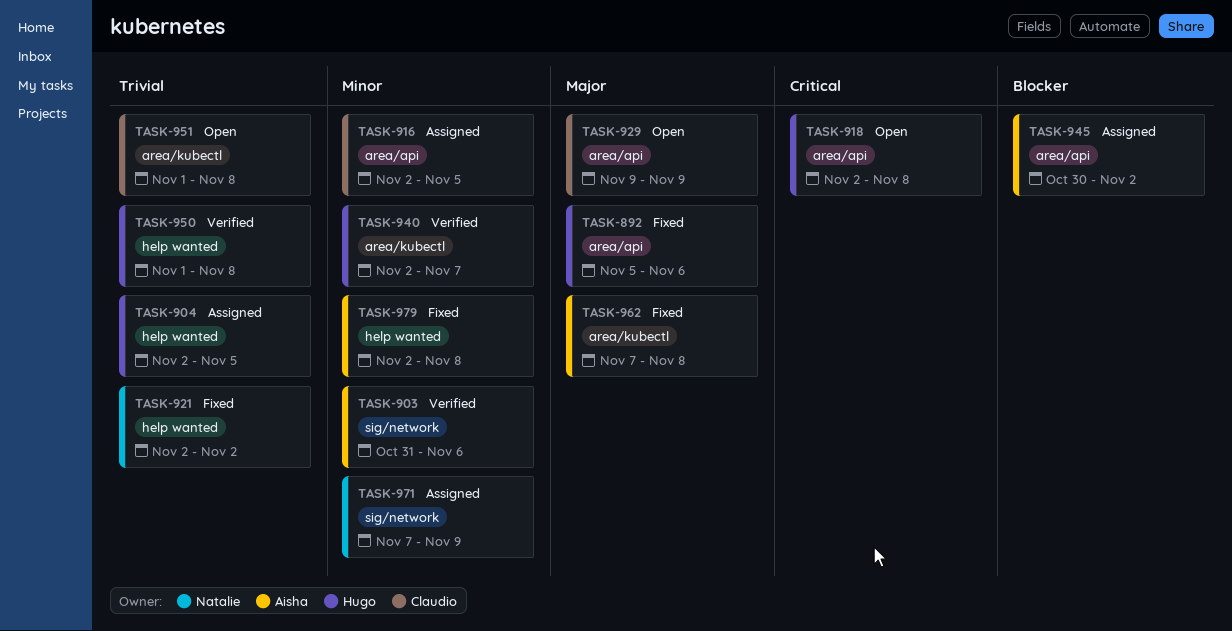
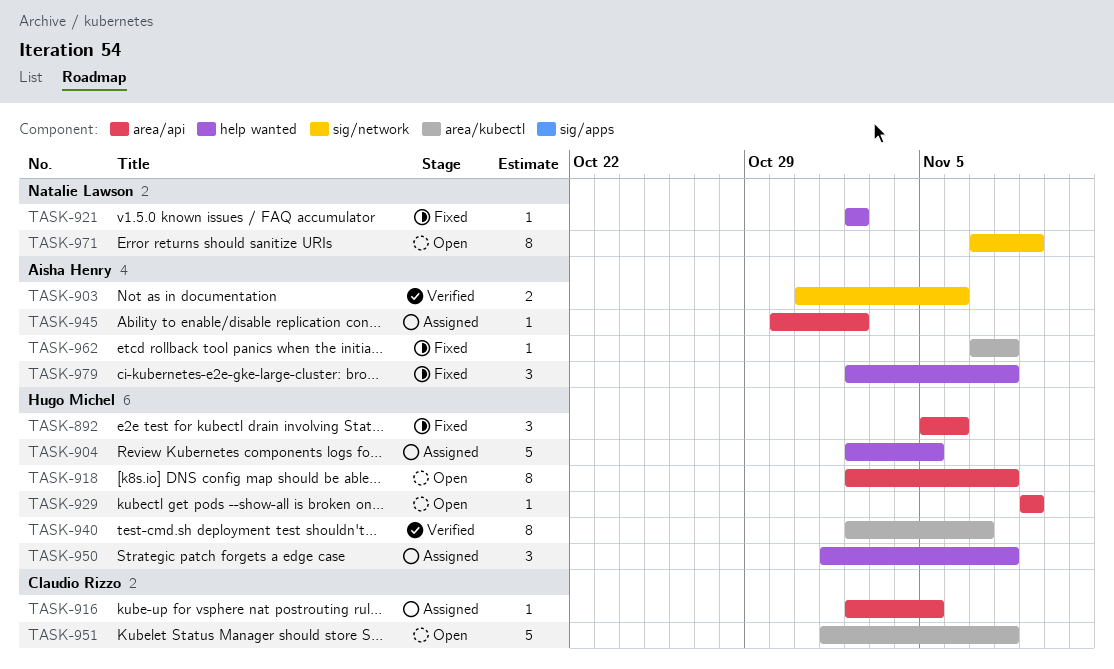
TASK-929, owner: Claudio Rizzo -> Hugo Michel
TASK-950, status: Verified -> Assigned
TASK-971, status: Assigned -> Open

